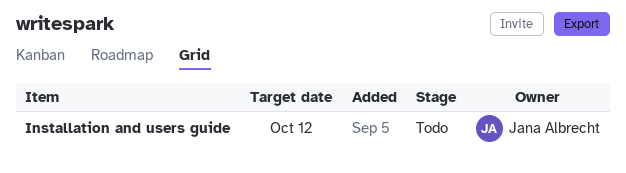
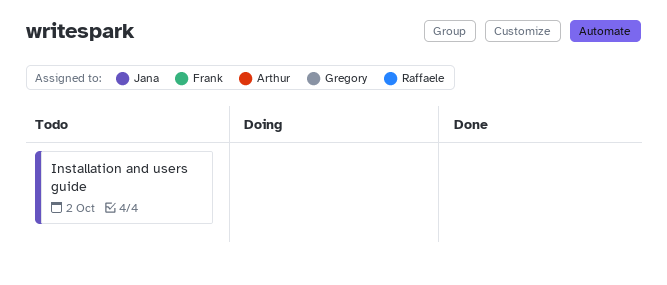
Installation and users guide, due: Oct 12 -> Oct 2

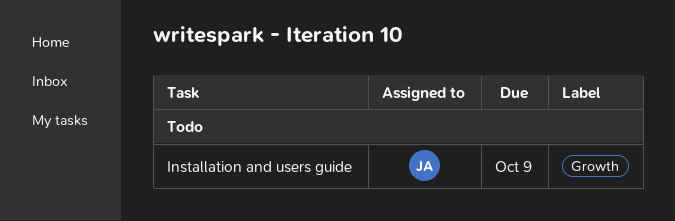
Installation and users guide, due: Oct 2 -> Oct 9

